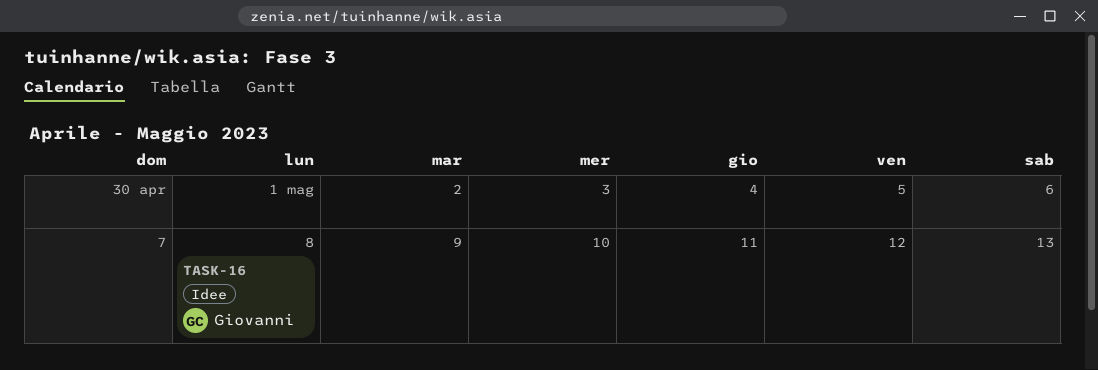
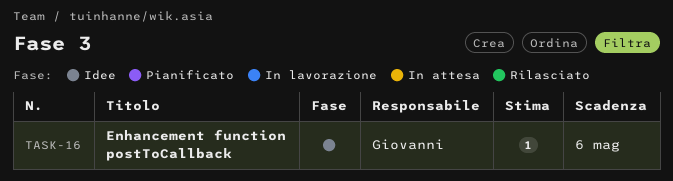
TASK-16, due: May 8 -> May 6

